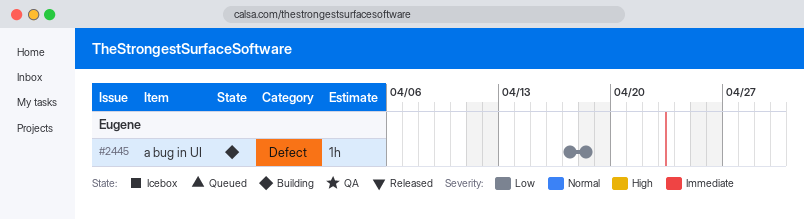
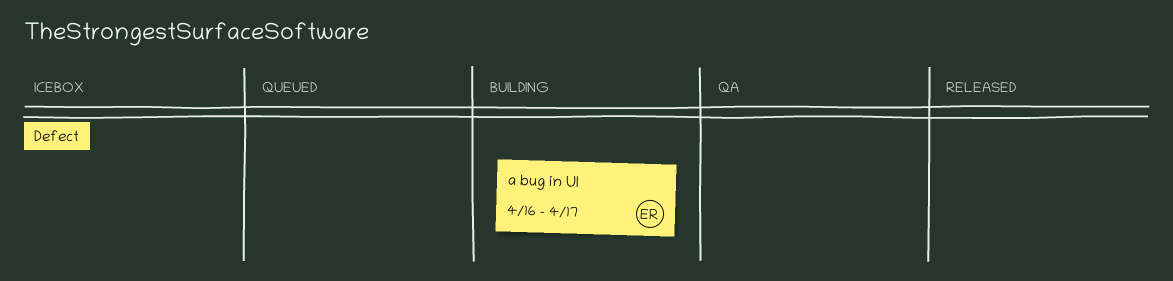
a bug in UI, start: Apr 17 -> Apr 16
a bug in UI, due: Apr 18 -> Apr 17

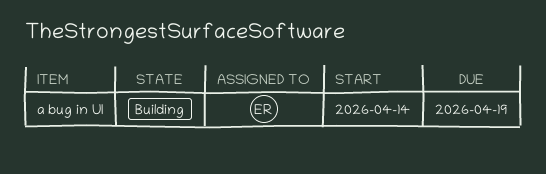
a bug in UI, start: Apr 16 -> Apr 14
a bug in UI, due: Apr 17 -> Apr 19

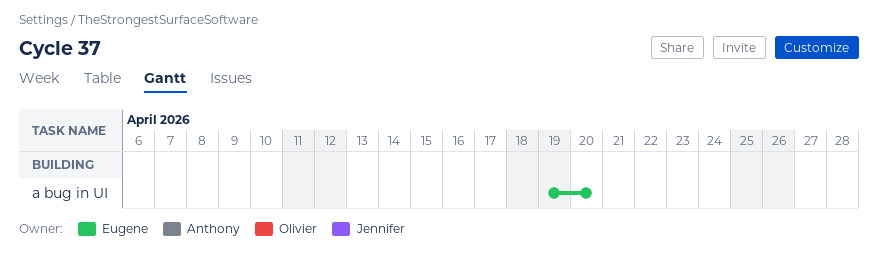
a bug in UI, start: Apr 14 -> Apr 19
a bug in UI, due: Apr 19 -> Apr 20

